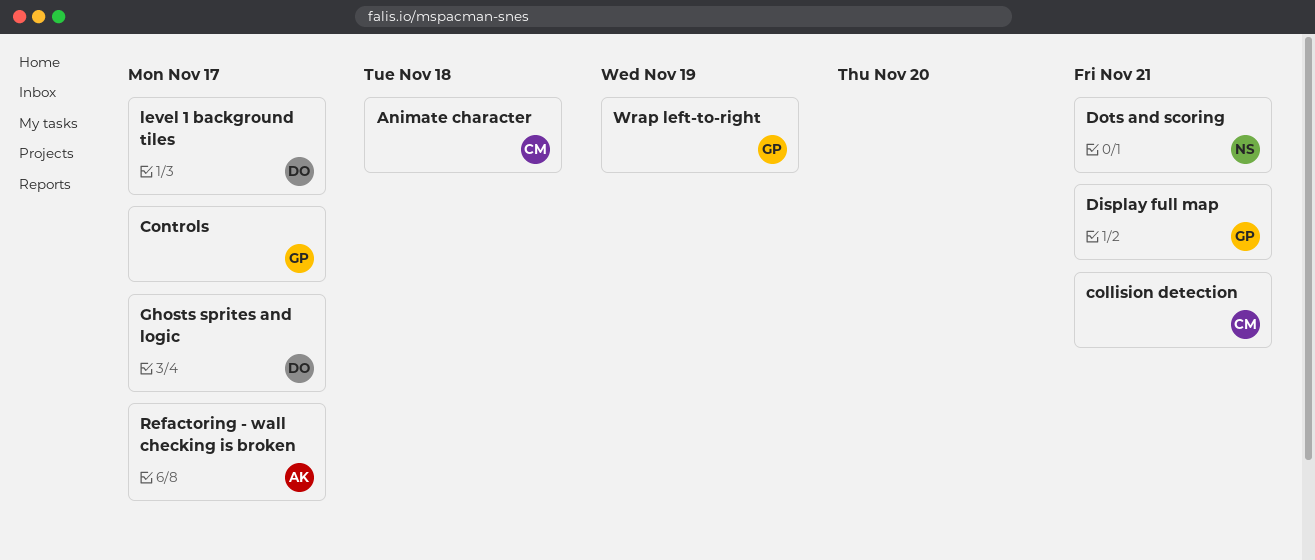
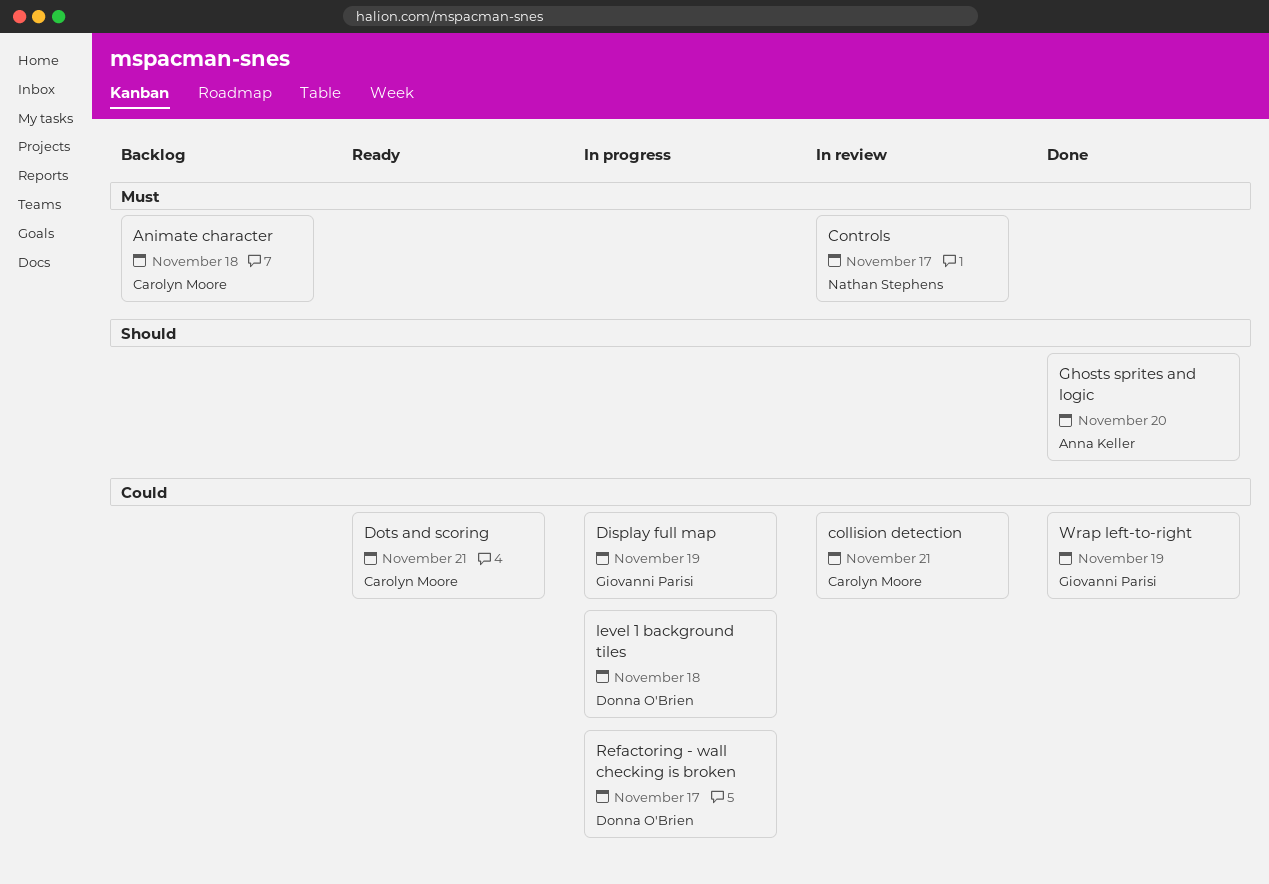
Controls, owner: Giovanni Parisi -> Nathan Stephens
Display full map, due: Nov 21 -> Nov 19
Dots and scoring, owner: Nathan Stephens -> Carolyn Moore
Ghosts sprites and logic, owner: Donna O'Brien -> Anna Keller
Ghosts sprites and logic, due: Nov 17 -> Nov 20
level 1 background tiles, due: Nov 17 -> Nov 18
Refactoring - wall checking is broken, owner: Anna Keller -> Donna O'Brien

